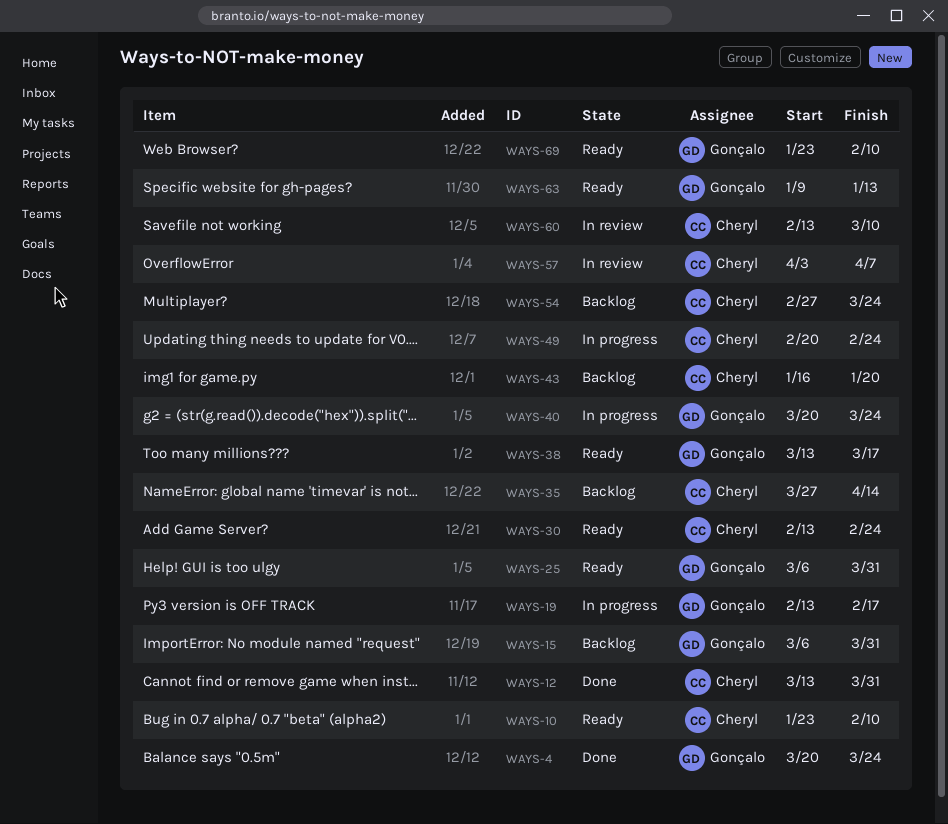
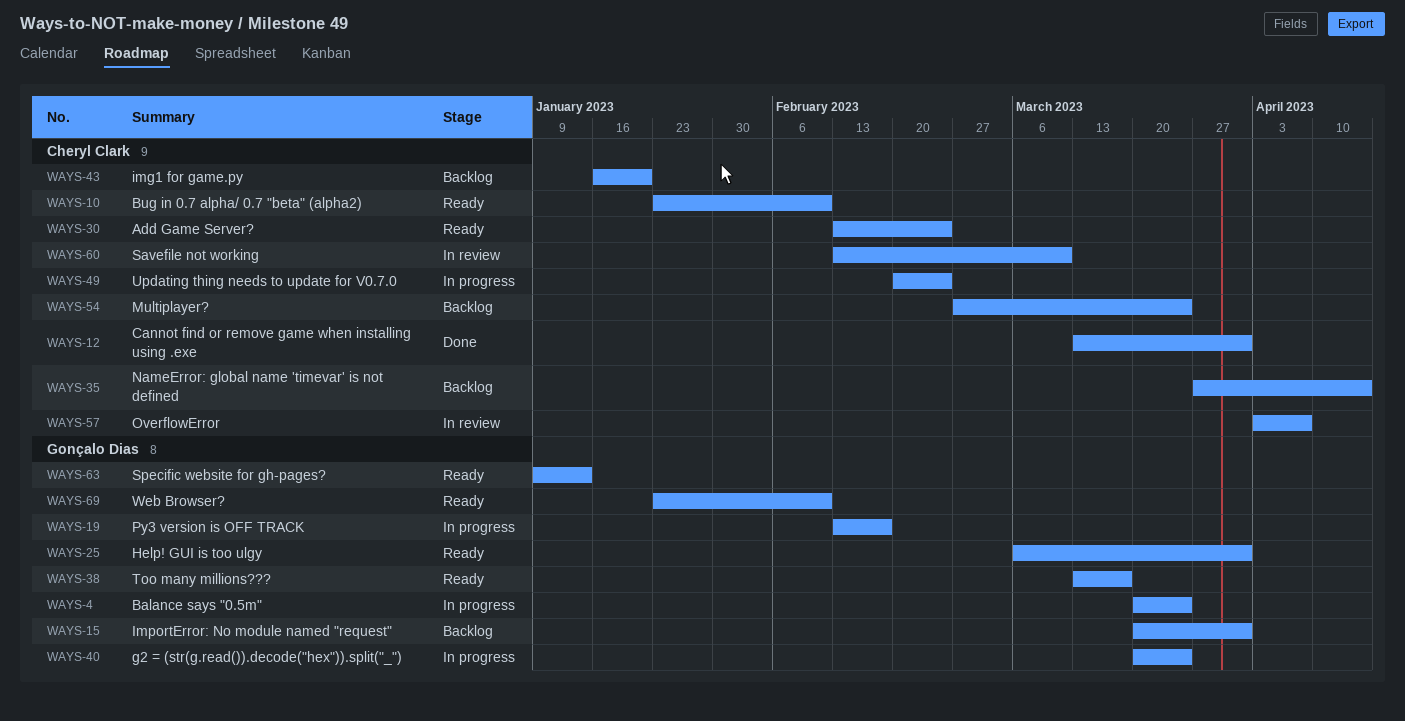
WAYS-4, status: Done -> In progress
WAYS-15, start: Mar 6 -> Mar 20

